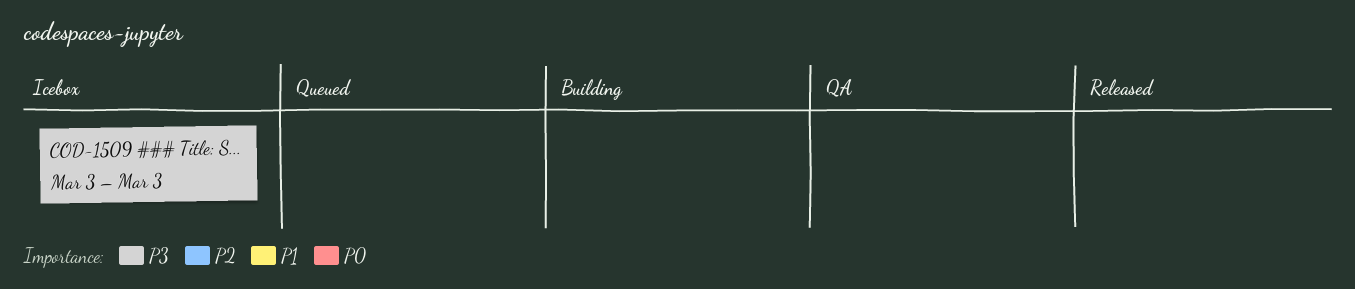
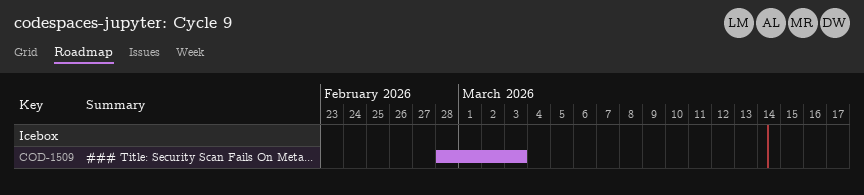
COD-1509, start: Mar 3 -> Feb 28

